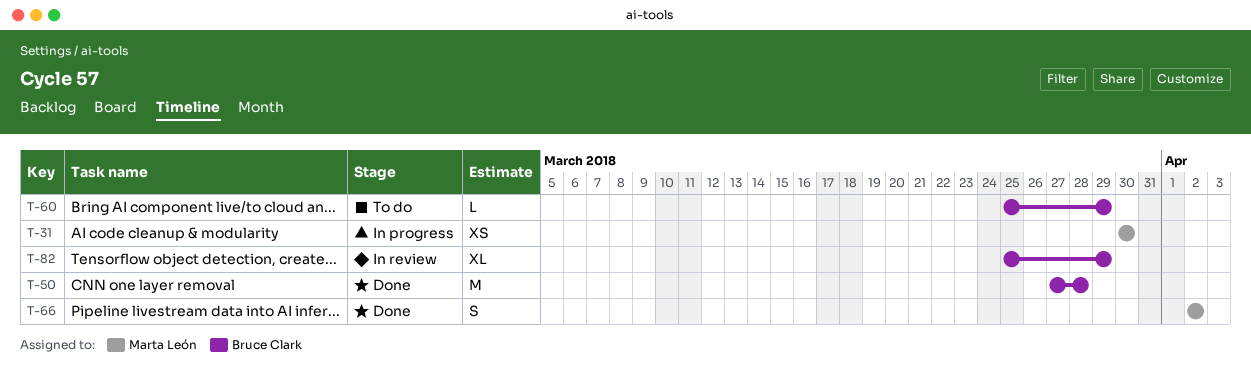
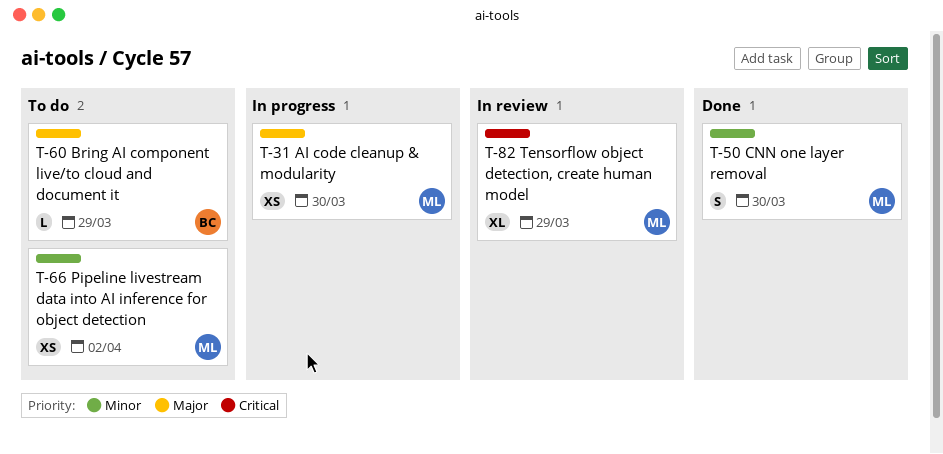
T-50, owner: Bruce Clark -> Marta León
T-50, estimate: M -> S
T-50, due: Mar 28 -> Mar 30
T-66, status: Done -> To do
T-66, estimate: S -> XS
T-82, owner: Bruce Clark -> Marta León

